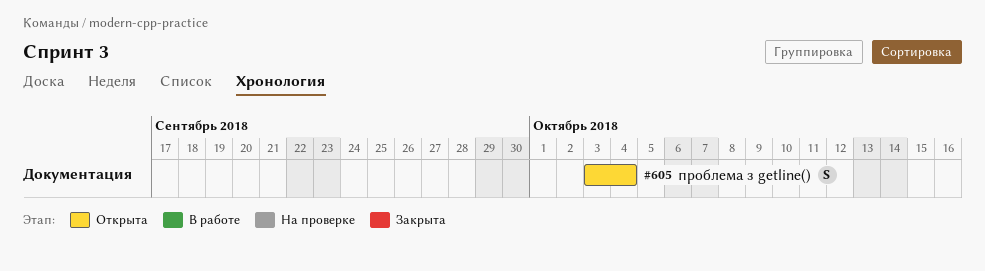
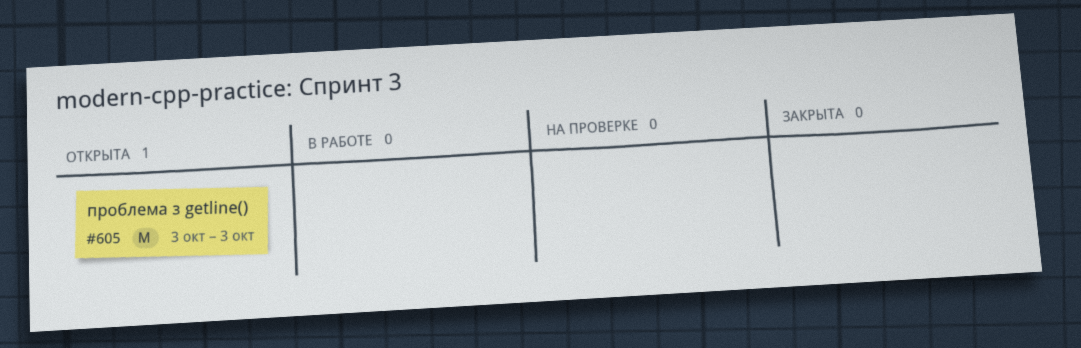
#605, estimate: S -> M
#605, due: Oct 4 -> Oct 3

